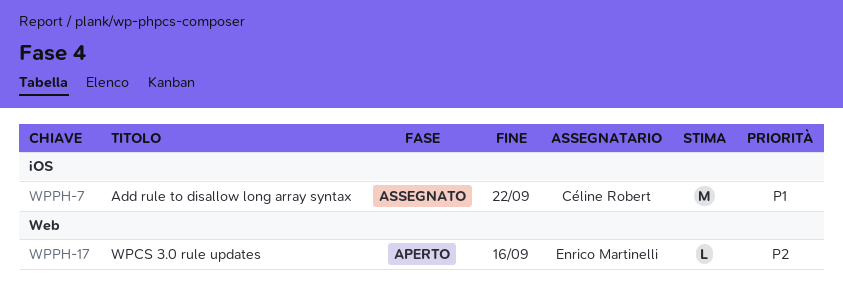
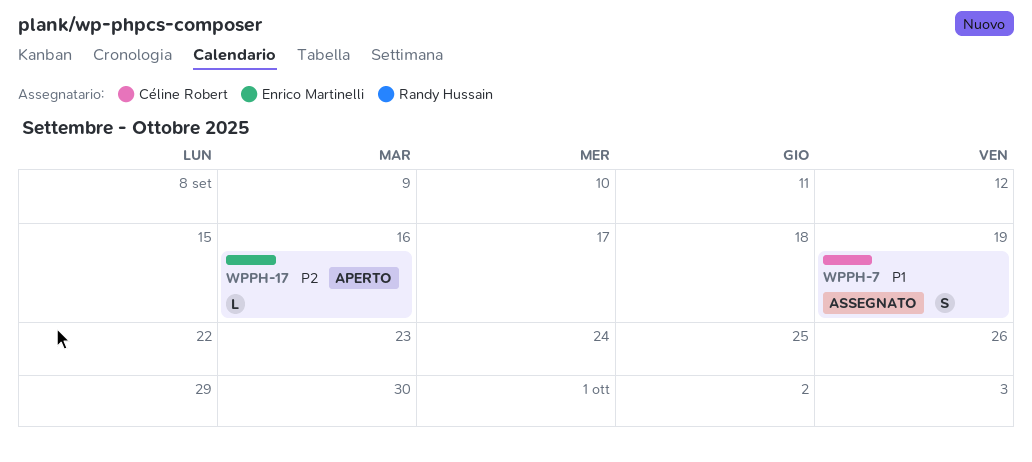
WPPH-7, estimate: M -> S
WPPH-7, due: Sep 22 -> Sep 19

